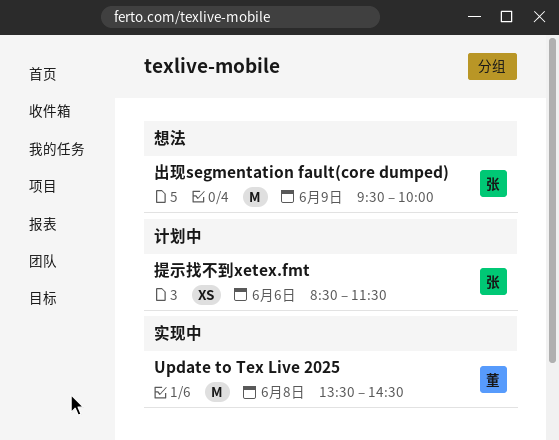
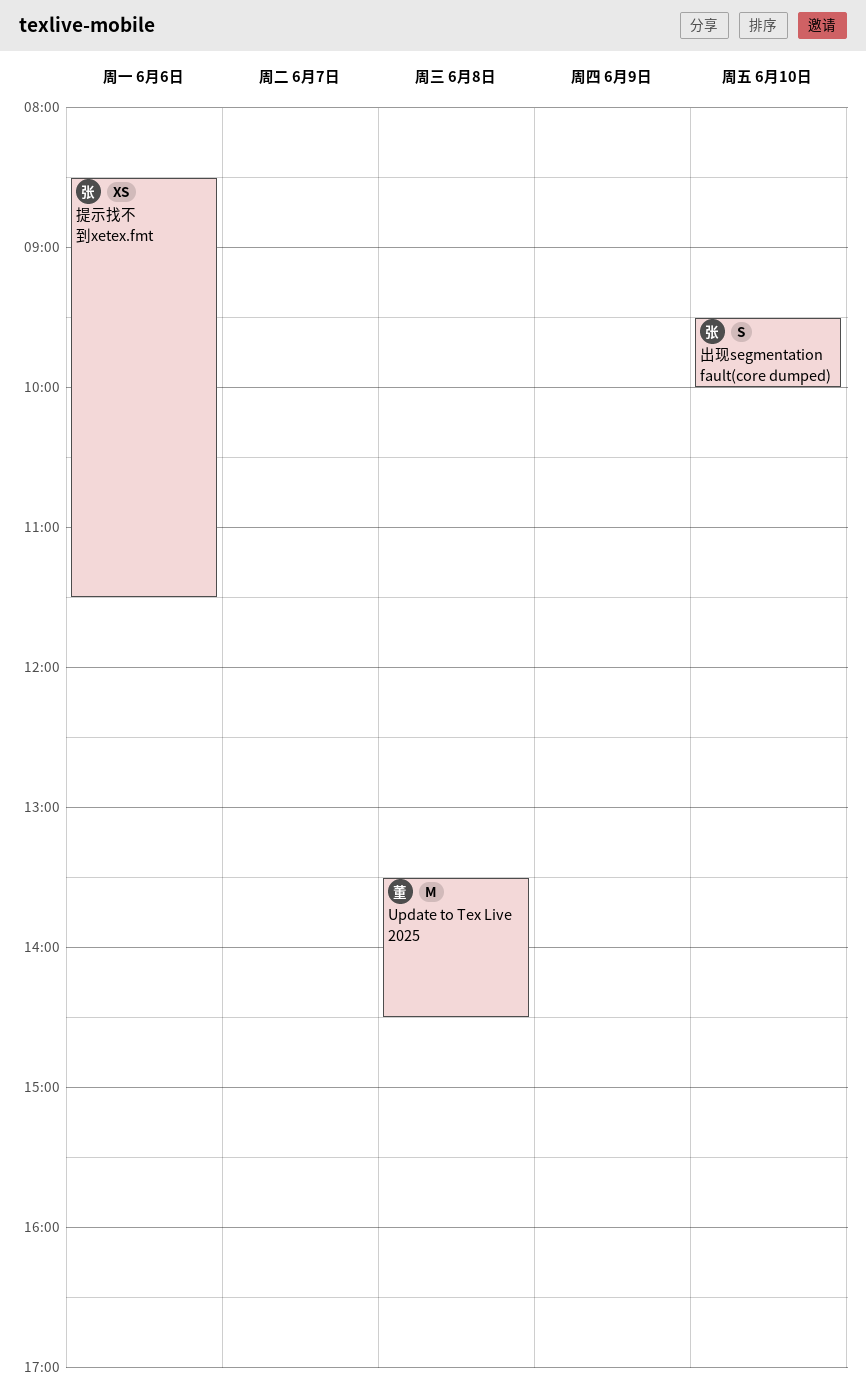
出现segmentation fault(core dumped), estimate: M -> S
出现segmentation fault(core dumped), day: Jun 9 -> Jun 10

